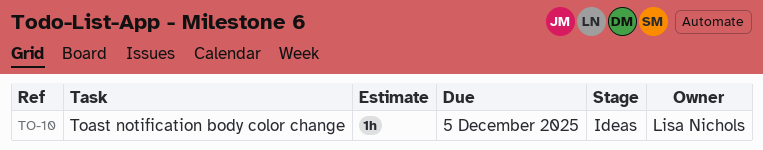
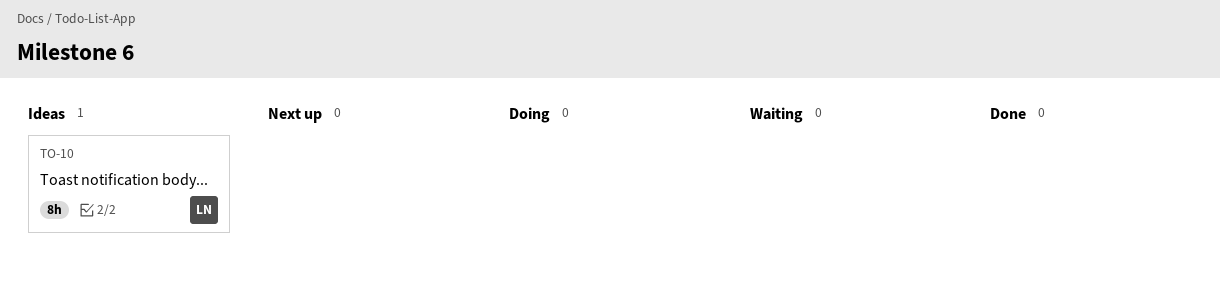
TO-10, estimate: 1h -> 8h

